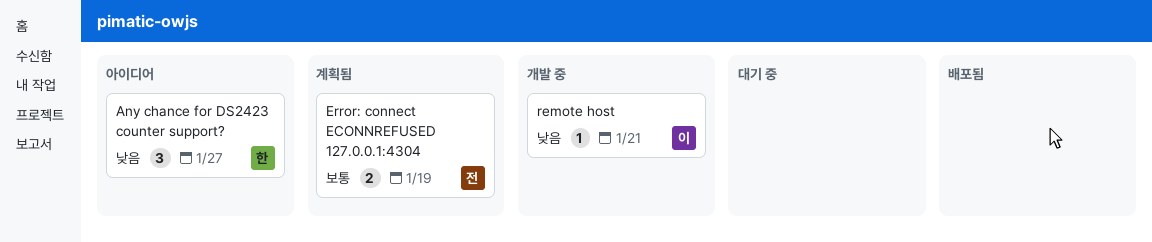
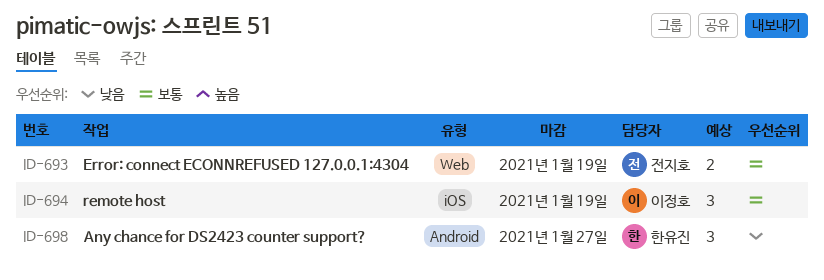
remote host, priority: 낮음 -> 보통
remote host, estimate: 1 -> 3
remote host, due: Jan 21 -> Jan 19

